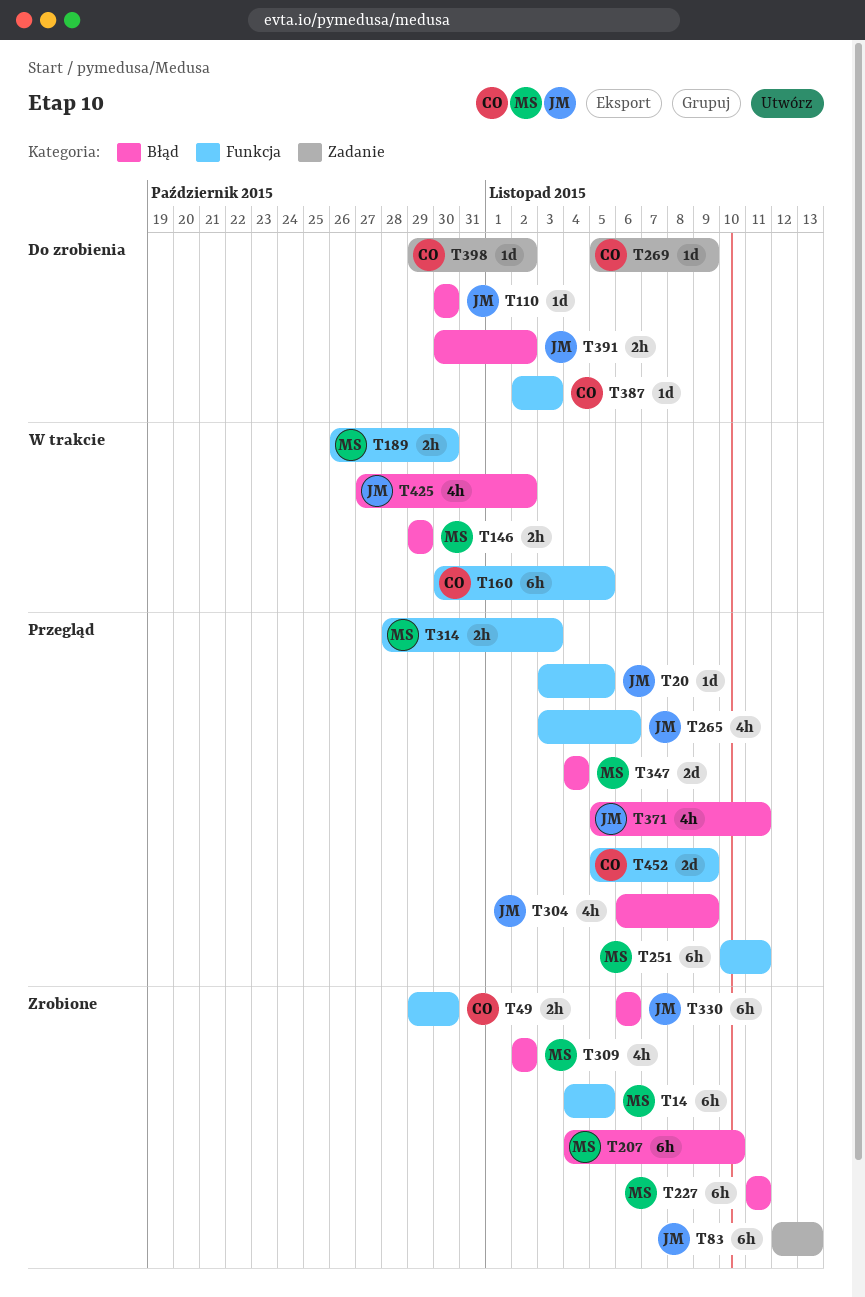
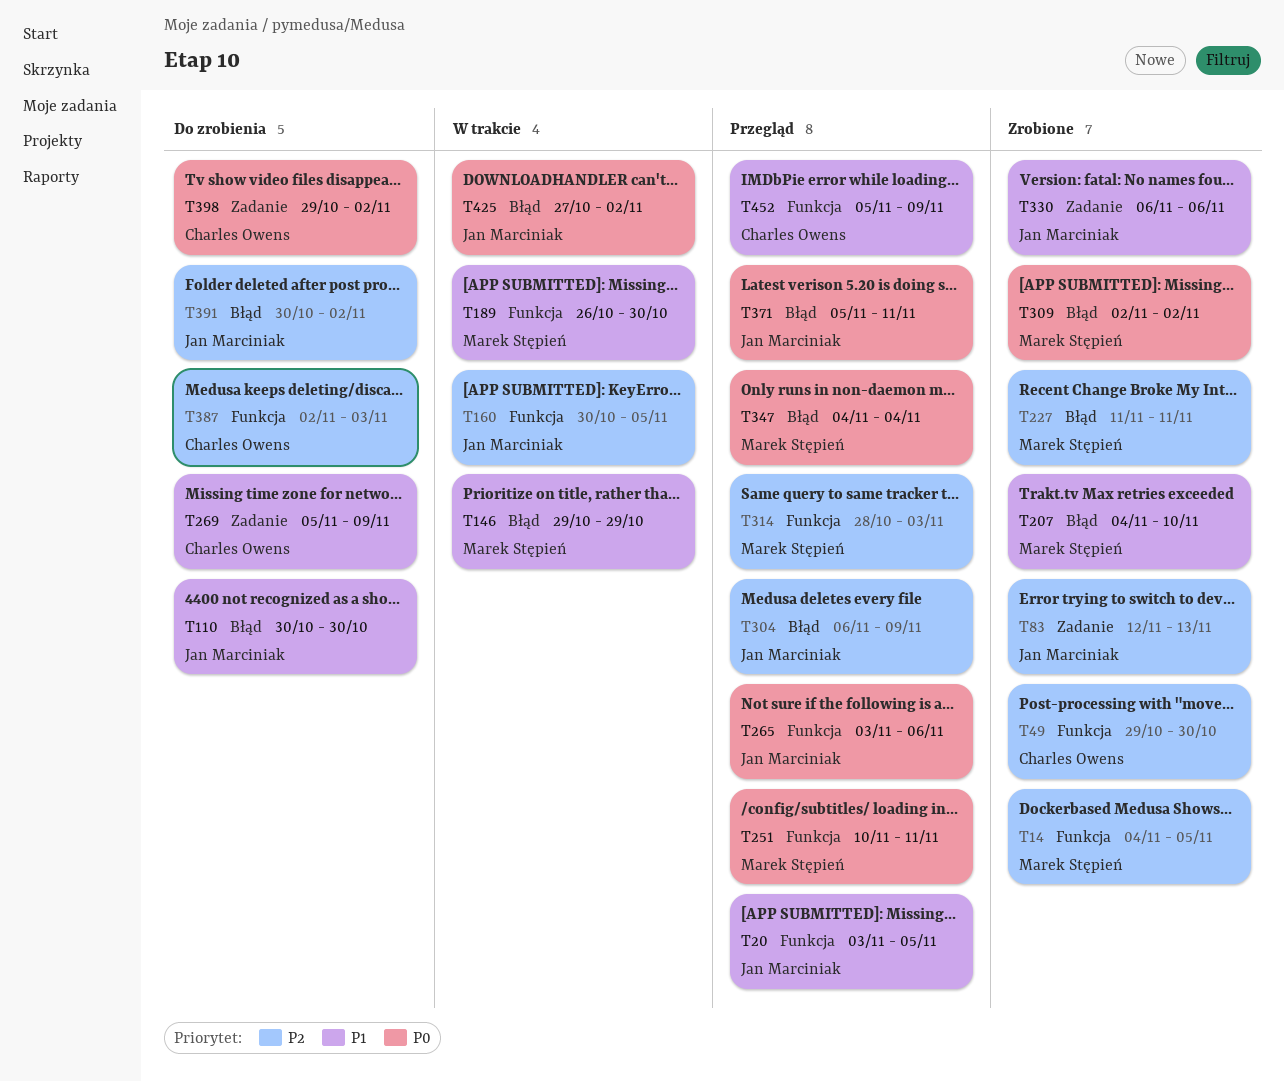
T160, owner: Charles Owens -> Jan Marciniak
T330, label: Błąd -> Zadanie

